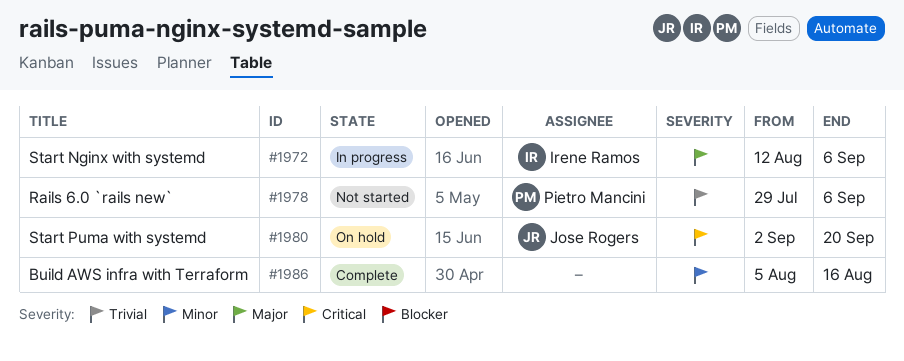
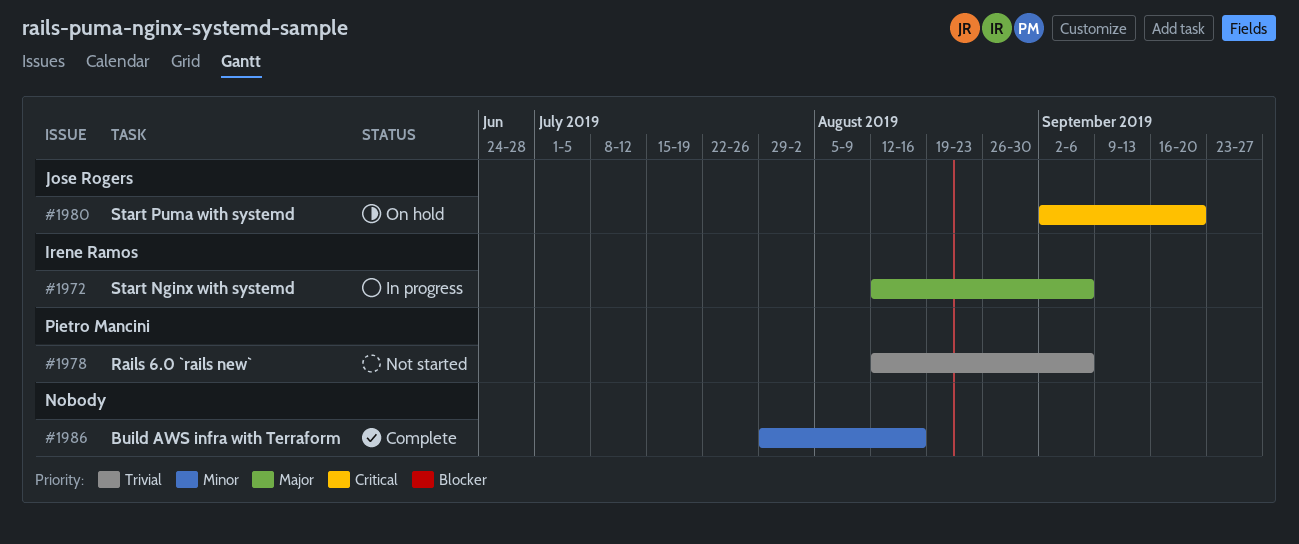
#1978, start: Jul 29 -> Aug 12
#1986, start: Aug 5 -> Jul 29

